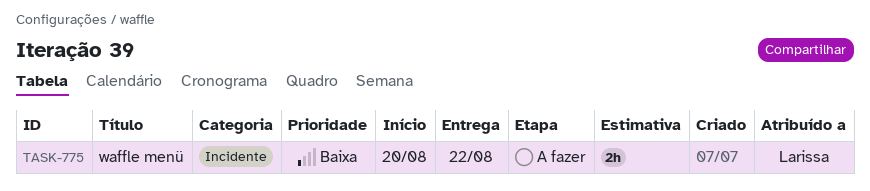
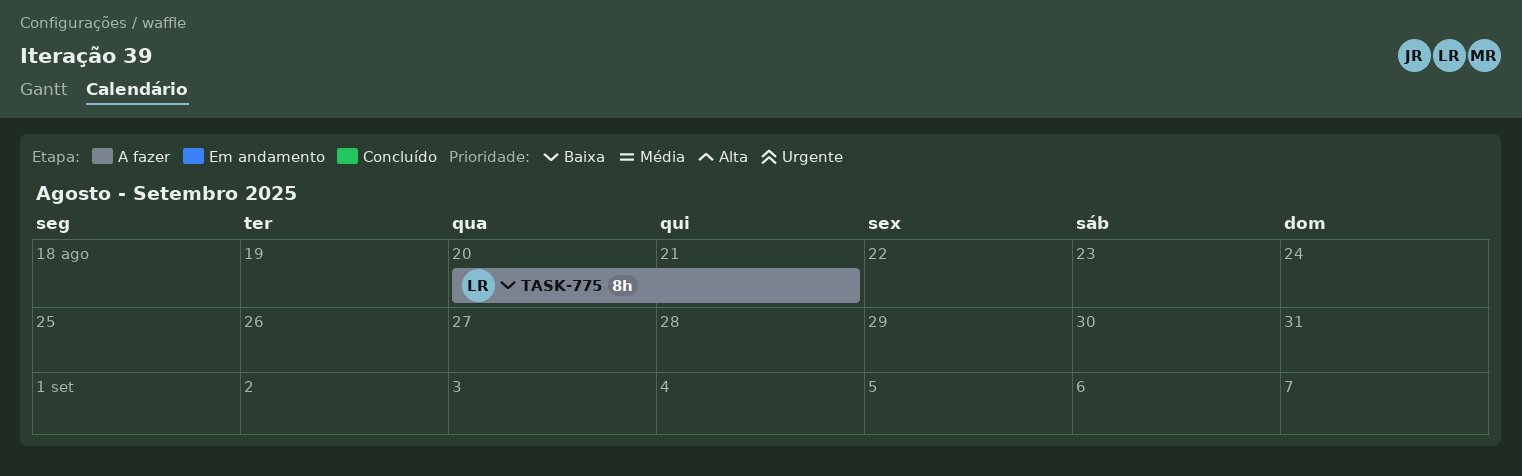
TASK-775, estimate: 2h -> 8h
TASK-775, due: Aug 22 -> Aug 21

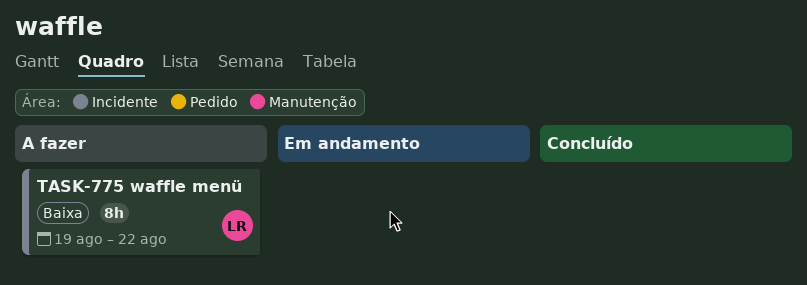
TASK-775, start: Aug 20 -> Aug 19
TASK-775, due: Aug 21 -> Aug 22

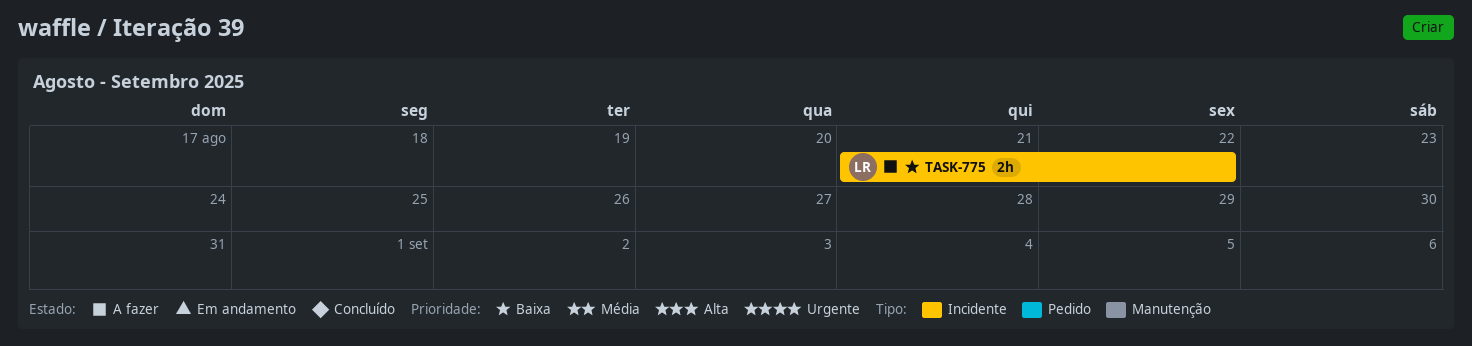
TASK-775, estimate: 8h -> 2h
TASK-775, start: Aug 19 -> Aug 21

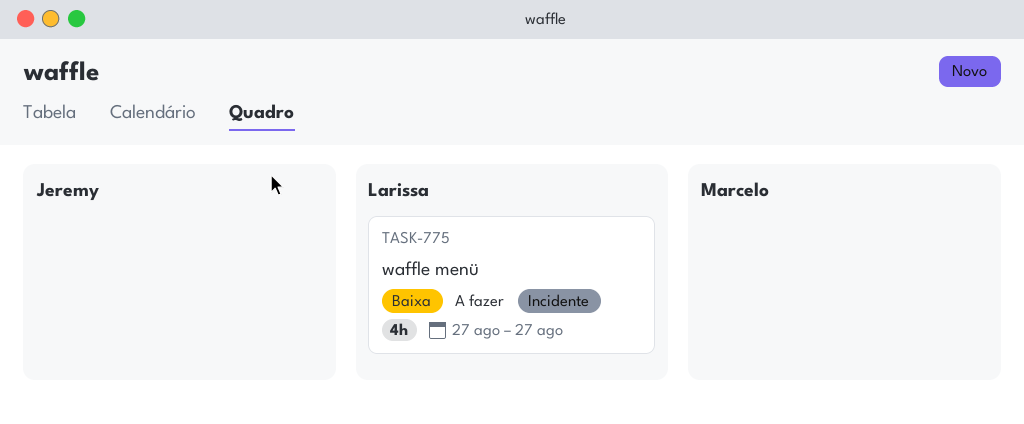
TASK-775, estimate: 2h -> 4h
TASK-775, start: Aug 21 -> Aug 27
TASK-775, due: Aug 22 -> Aug 27

